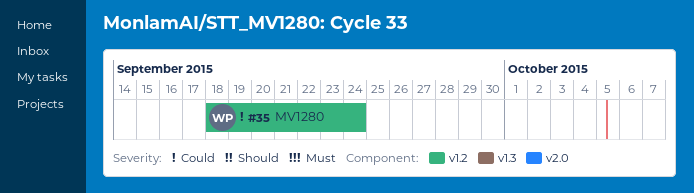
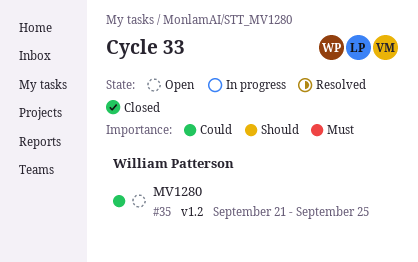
#35, start: Sep 18 -> Sep 21
#35, due: Sep 24 -> Sep 25

